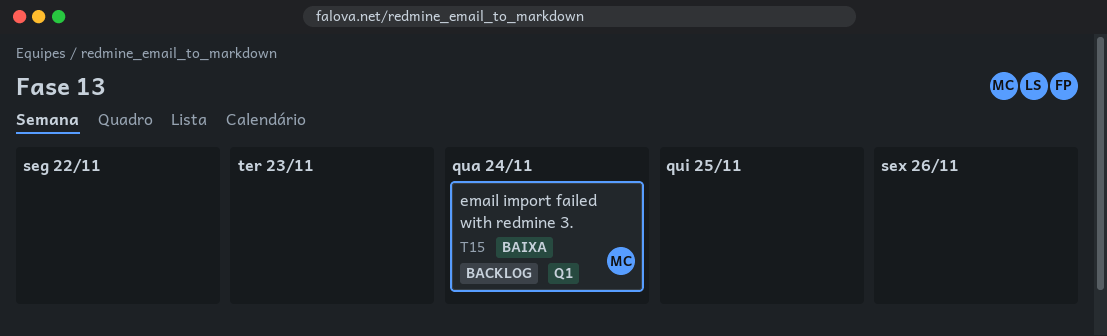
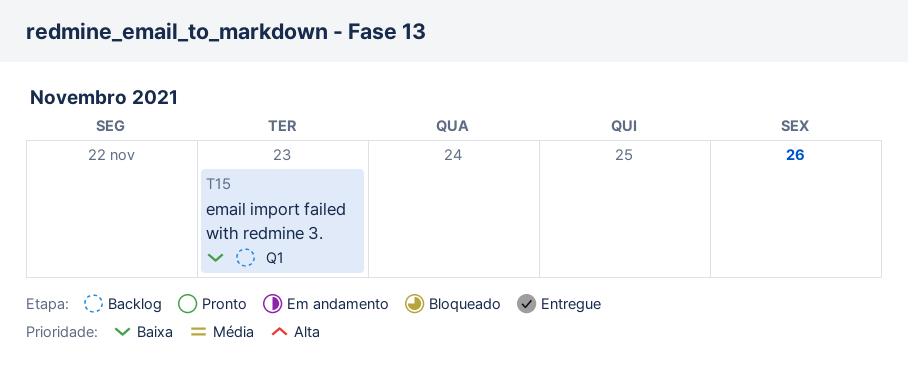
T15, due: Nov 24 -> Nov 23

